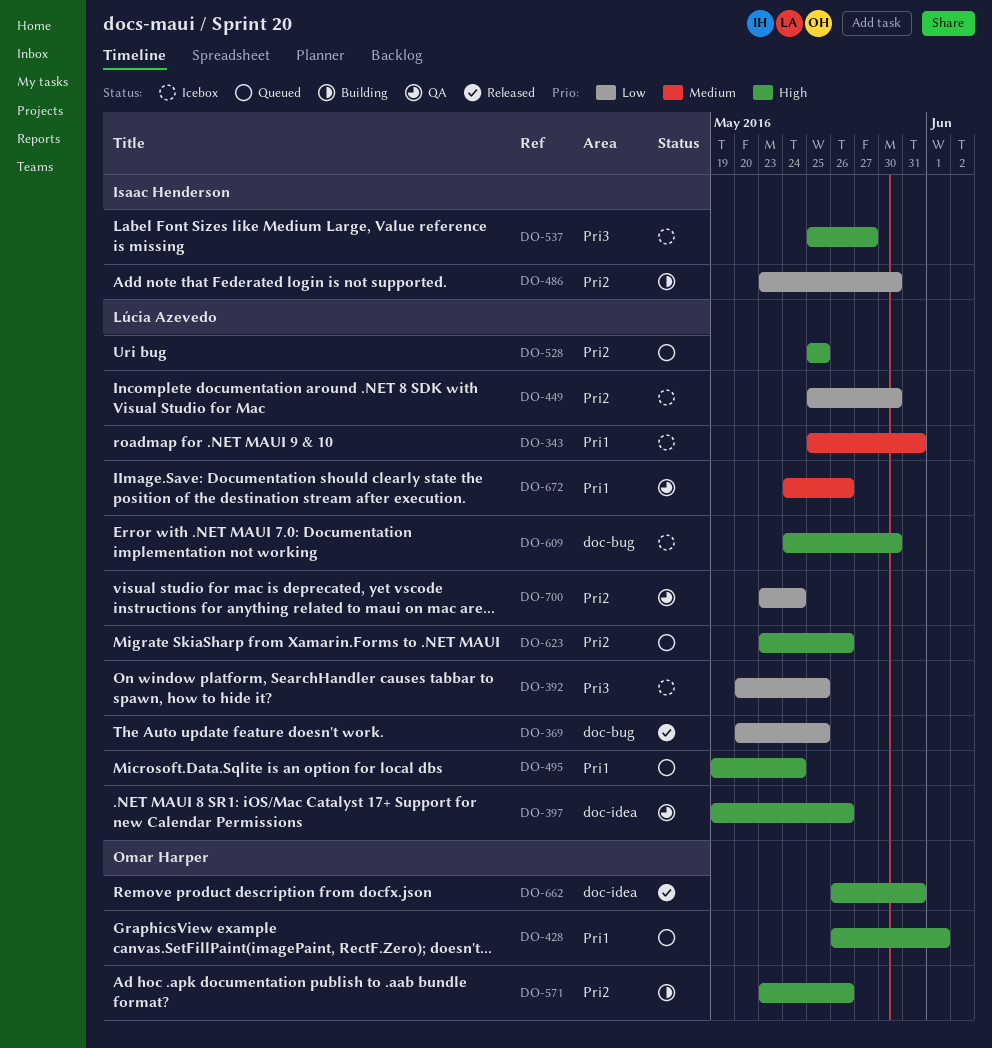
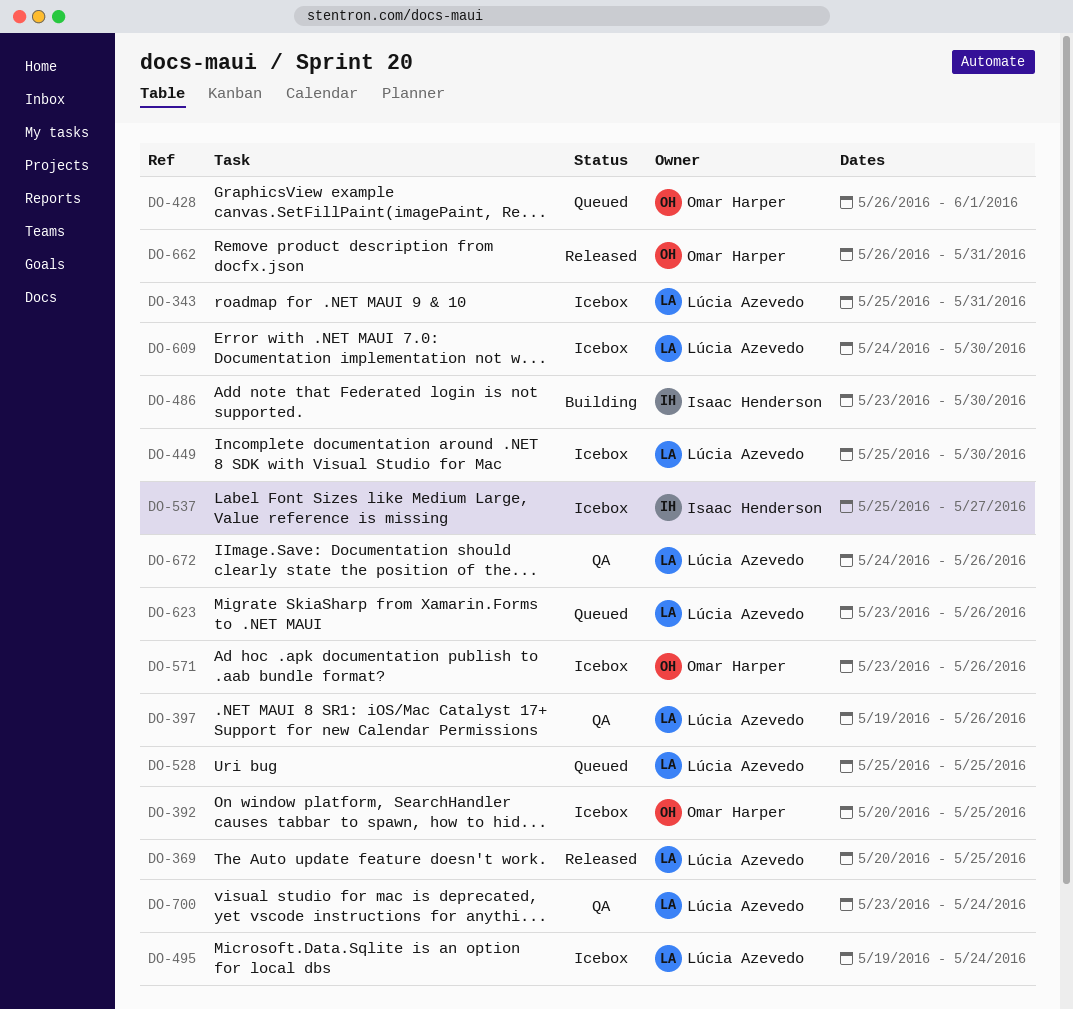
DO-392, owner: Lúcia Azevedo -> Omar Harper
DO-495, status: Queued -> Icebox
DO-571, status: Building -> Icebox

